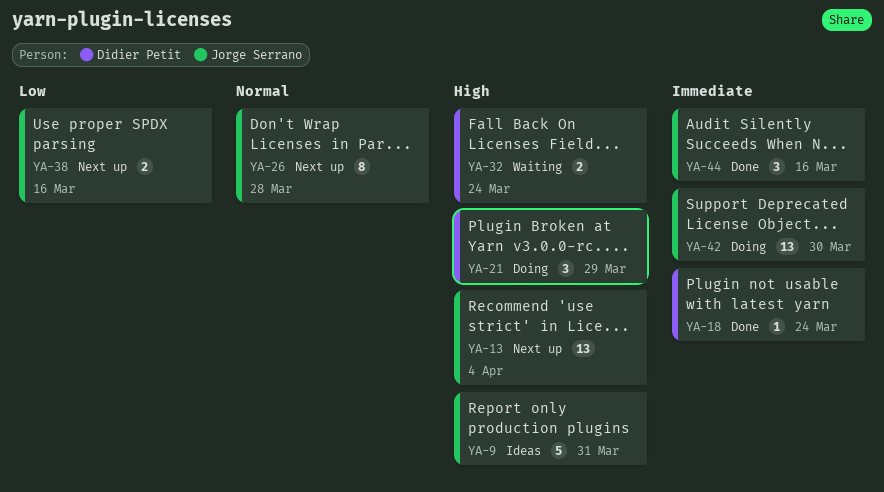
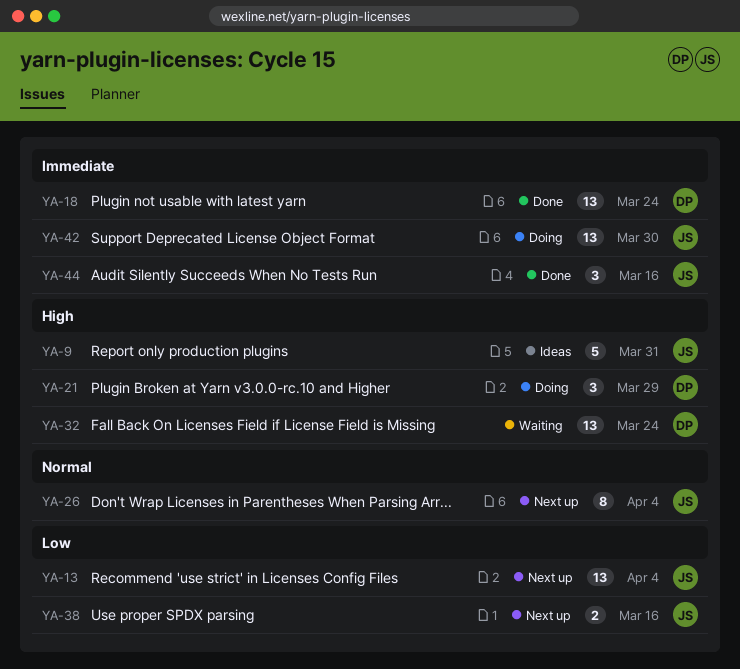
YA-13, priority: High -> Low
YA-18, estimate: 1 -> 13
YA-26, due: Mar 28 -> Apr 4
YA-32, estimate: 2 -> 13

